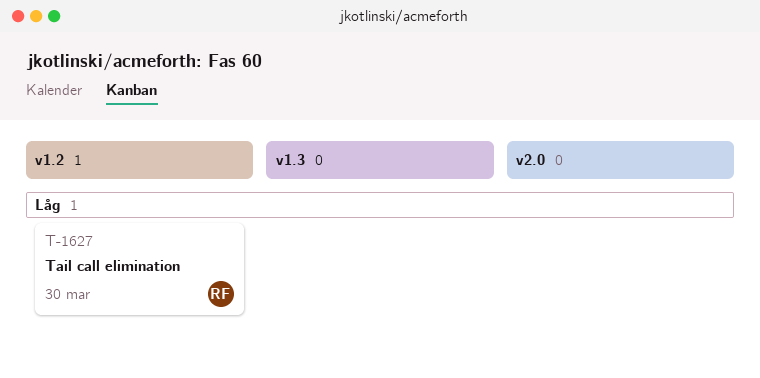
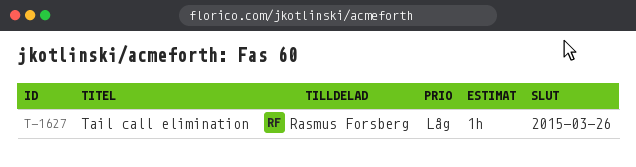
T-1627, due: Mar 30 -> Mar 26

